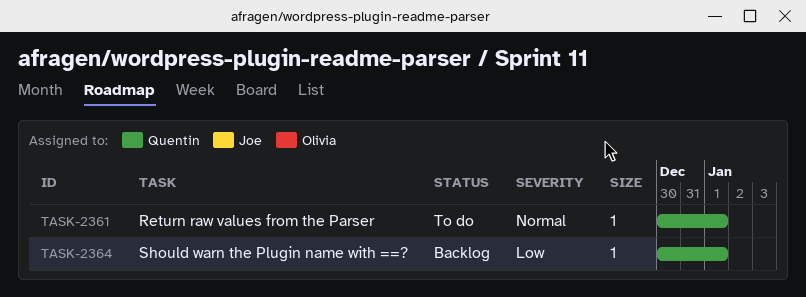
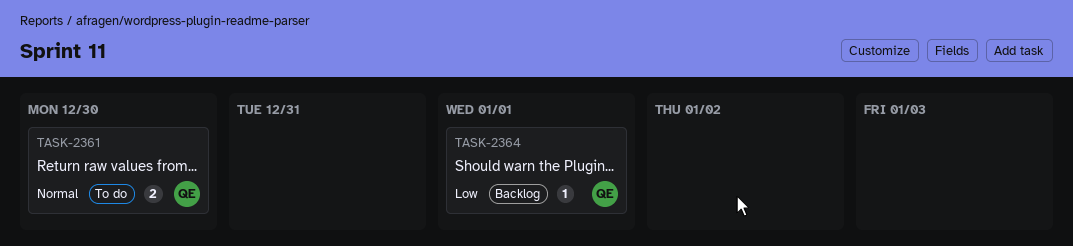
TASK-2361, estimate: 1 -> 2
TASK-2361, due: Jan 1 -> Dec 30

